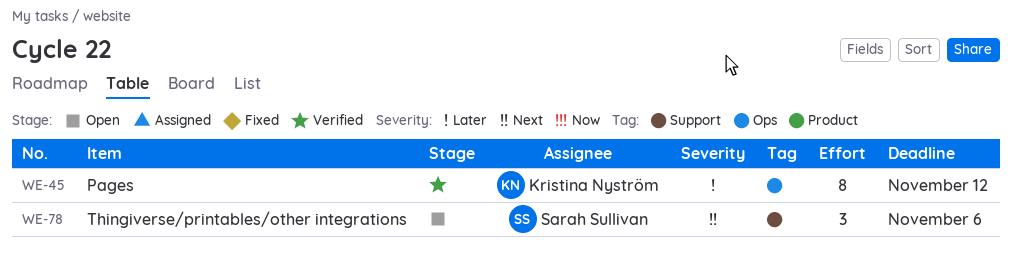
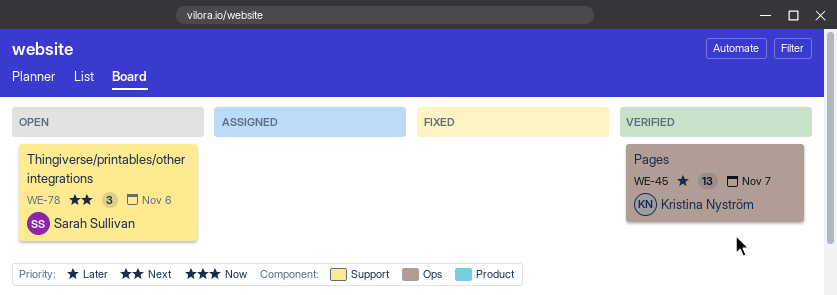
WE-45, estimate: 8 -> 13
WE-45, due: Nov 12 -> Nov 7

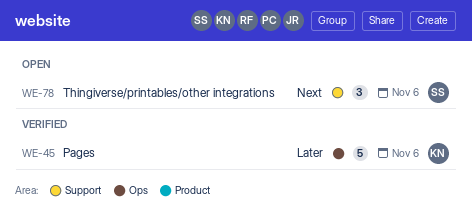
WE-45, estimate: 13 -> 5
WE-45, due: Nov 7 -> Nov 6

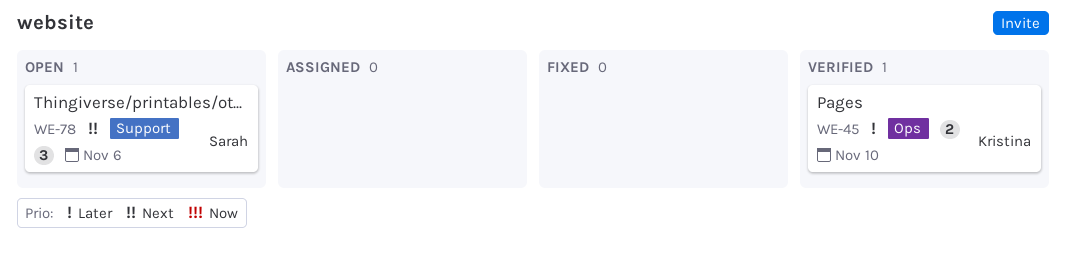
WE-45, estimate: 5 -> 2
WE-45, due: Nov 6 -> Nov 10

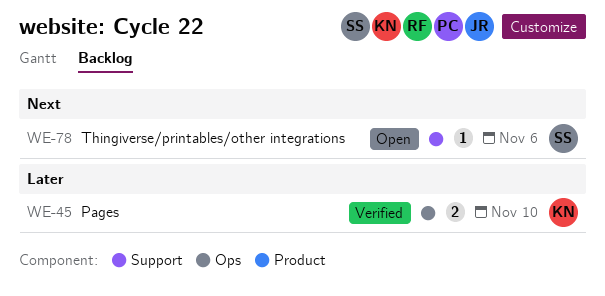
WE-78, estimate: 3 -> 1

